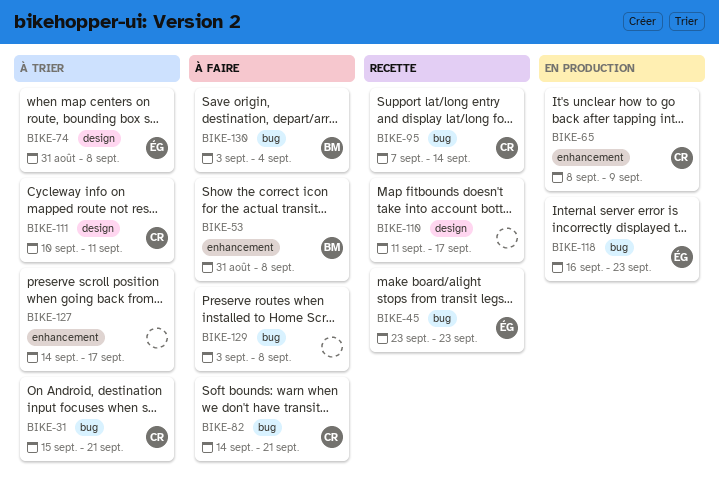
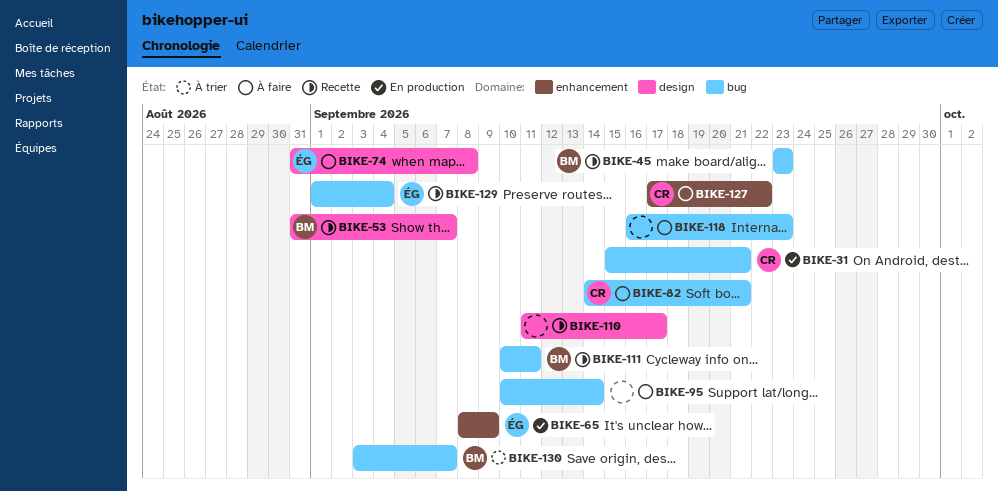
BIKE-31, status: À trier -> En production
BIKE-45, owner: ÉG -> BM
BIKE-53, status: À faire -> Recette
BIKE-53, label: enhancement -> design
BIKE-53, due: Sep 8 -> Sep 7
BIKE-65, owner: CR -> ÉG
BIKE-74, status: À trier -> À faire
BIKE-95, status: Recette -> À faire
BIKE-95, owner: CR -> none
BIKE-95, start: Sep 7 -> Sep 10
BIKE-111, status: À trier -> Recette
BIKE-111, owner: CR -> BM
BIKE-111, label: design -> bug
BIKE-118, status: En production -> À faire
BIKE-118, owner: ÉG -> none
BIKE-127, status: À trier -> À faire
BIKE-127, owner: none -> CR
BIKE-127, start: Sep 14 -> Sep 17
BIKE-127, due: Sep 17 -> Sep 22
BIKE-129, status: À faire -> Recette
BIKE-129, owner: none -> ÉG
BIKE-129, start: Sep 3 -> Sep 1
BIKE-129, due: Sep 8 -> Sep 4
BIKE-130, status: À faire -> À trier
BIKE-130, due: Sep 4 -> Sep 7

